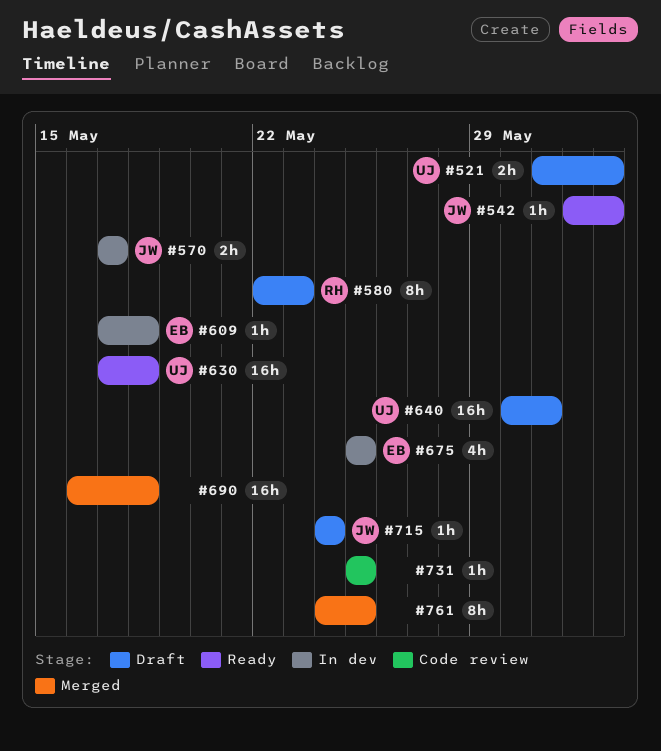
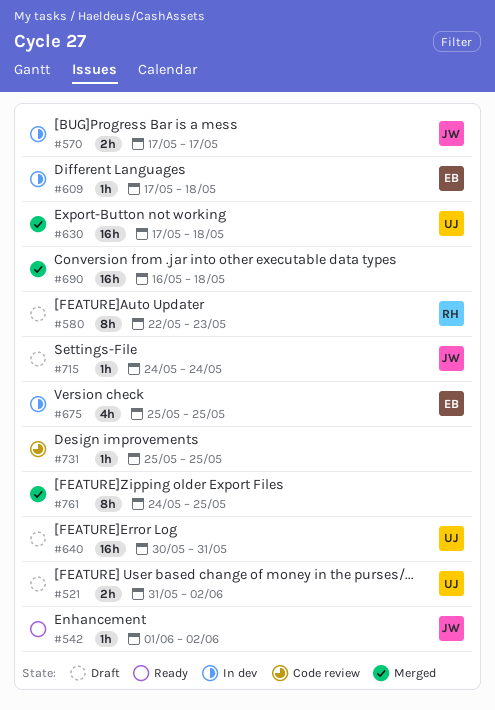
#630, status: Ready -> Merged

